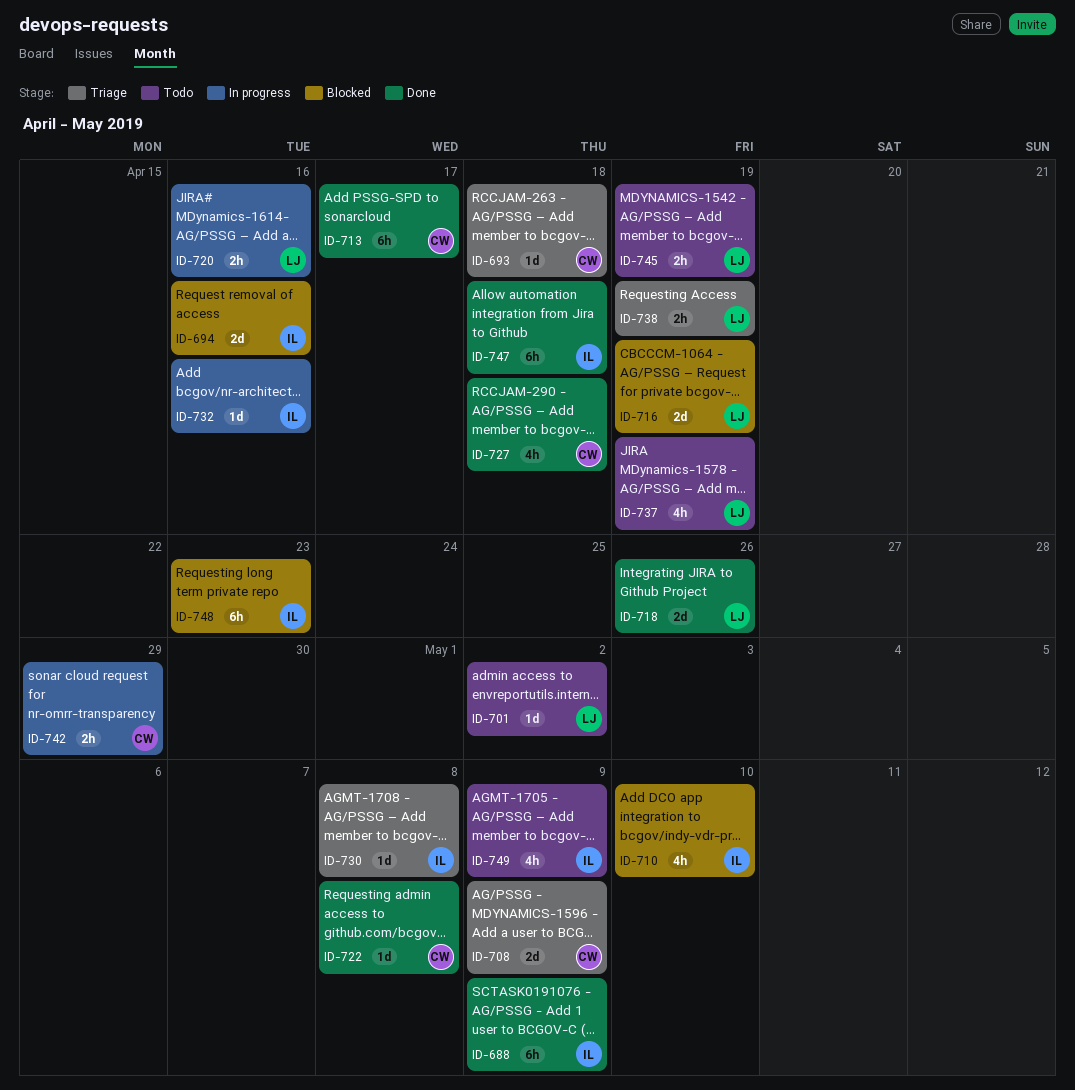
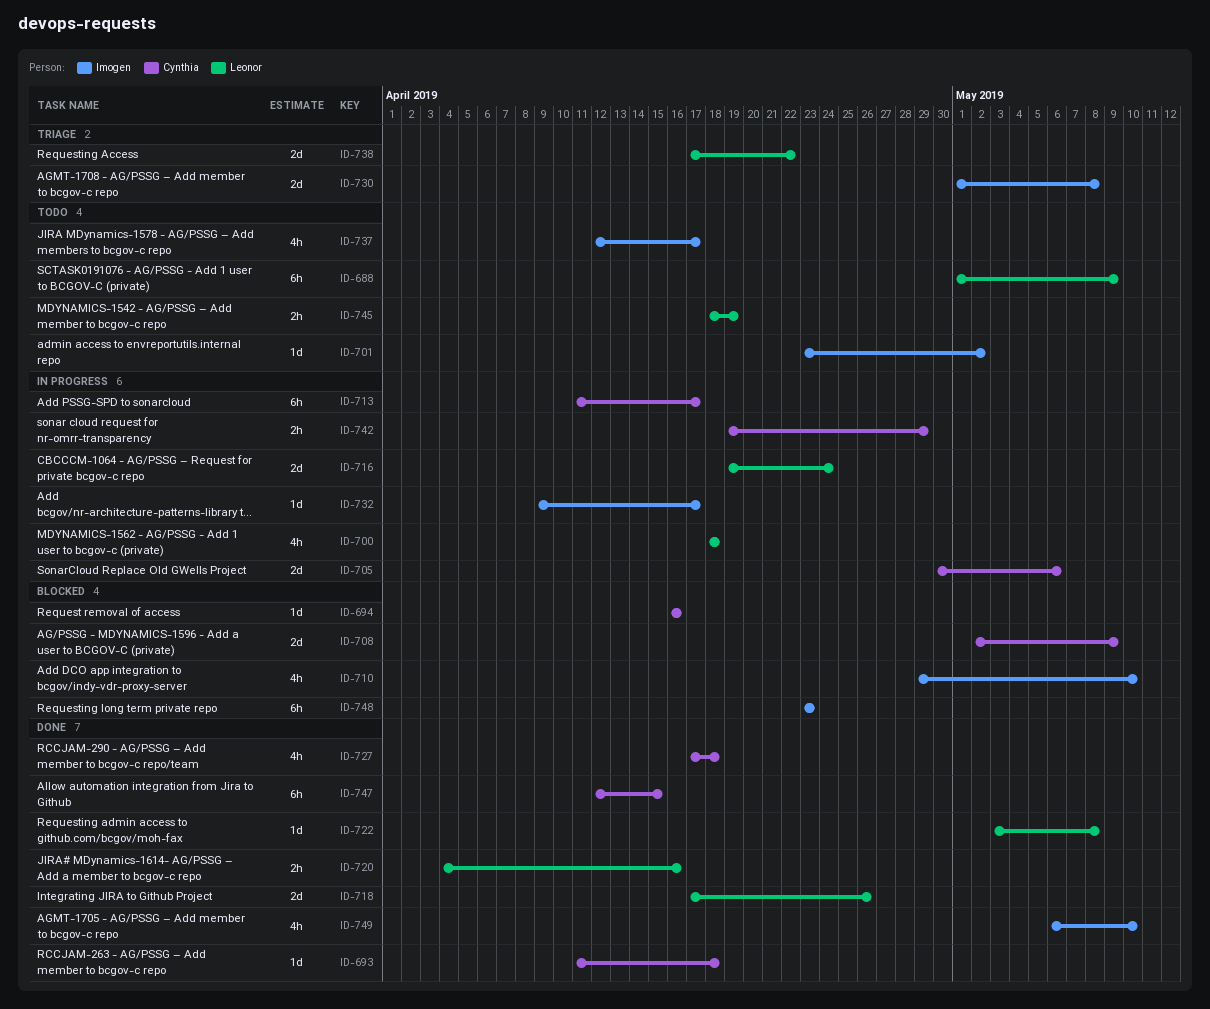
ID-688, status: Done -> Todo
ID-688, owner: Imogen -> Leonor
ID-693, status: Triage -> Done
ID-694, owner: Imogen -> Cynthia
ID-694, estimate: 2d -> 1d
ID-700: none -> present
ID-701, owner: Leonor -> Imogen
ID-705: none -> present
ID-708, status: Triage -> Blocked
ID-713, status: Done -> In progress
ID-716, status: Blocked -> In progress
ID-716, due: Apr 19 -> Apr 24
ID-720, status: In progress -> Done
ID-722, owner: Cynthia -> Leonor
ID-730, estimate: 1d -> 2d
ID-732, due: Apr 16 -> Apr 17
ID-737, owner: Leonor -> Imogen
ID-737, due: Apr 19 -> Apr 17
ID-738, estimate: 2h -> 2d
ID-738, due: Apr 19 -> Apr 22
ID-747, owner: Imogen -> Cynthia
ID-747, due: Apr 18 -> Apr 15
ID-749, status: Todo -> Done
ID-749, due: May 9 -> May 10

